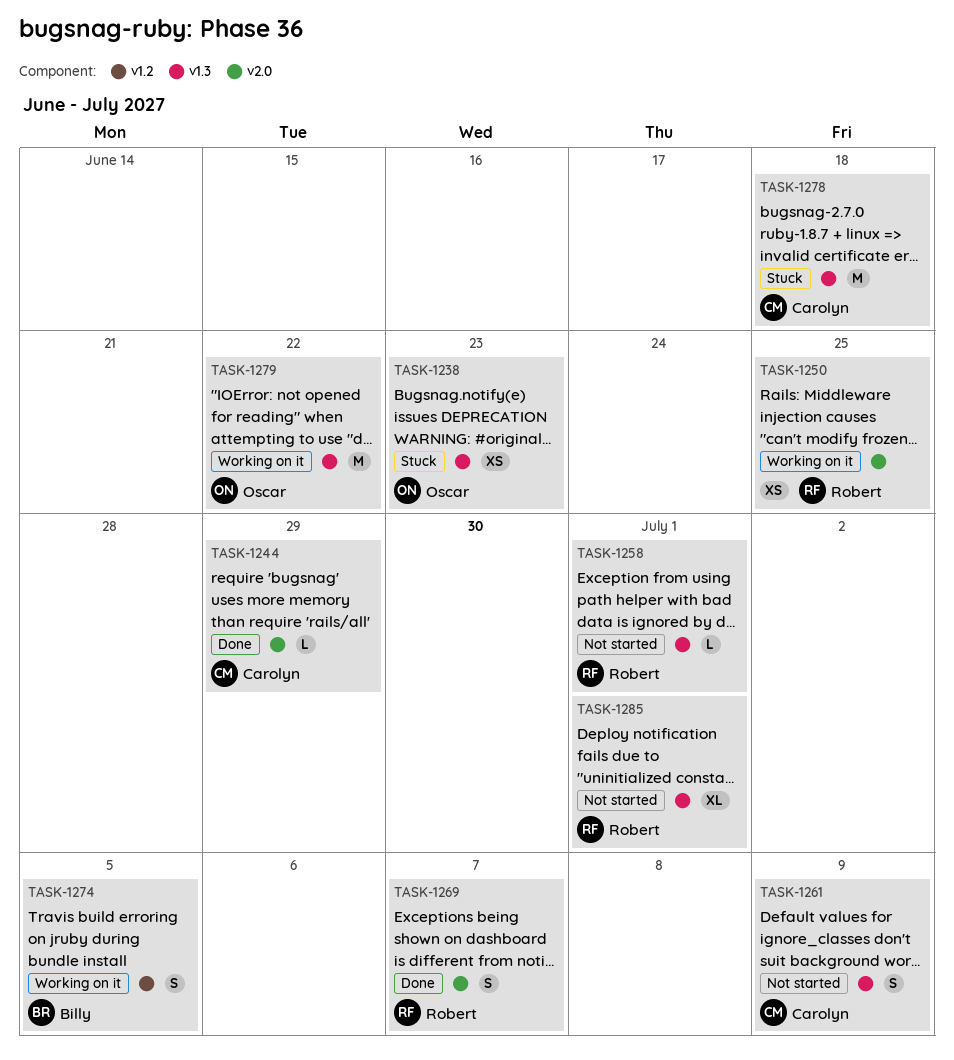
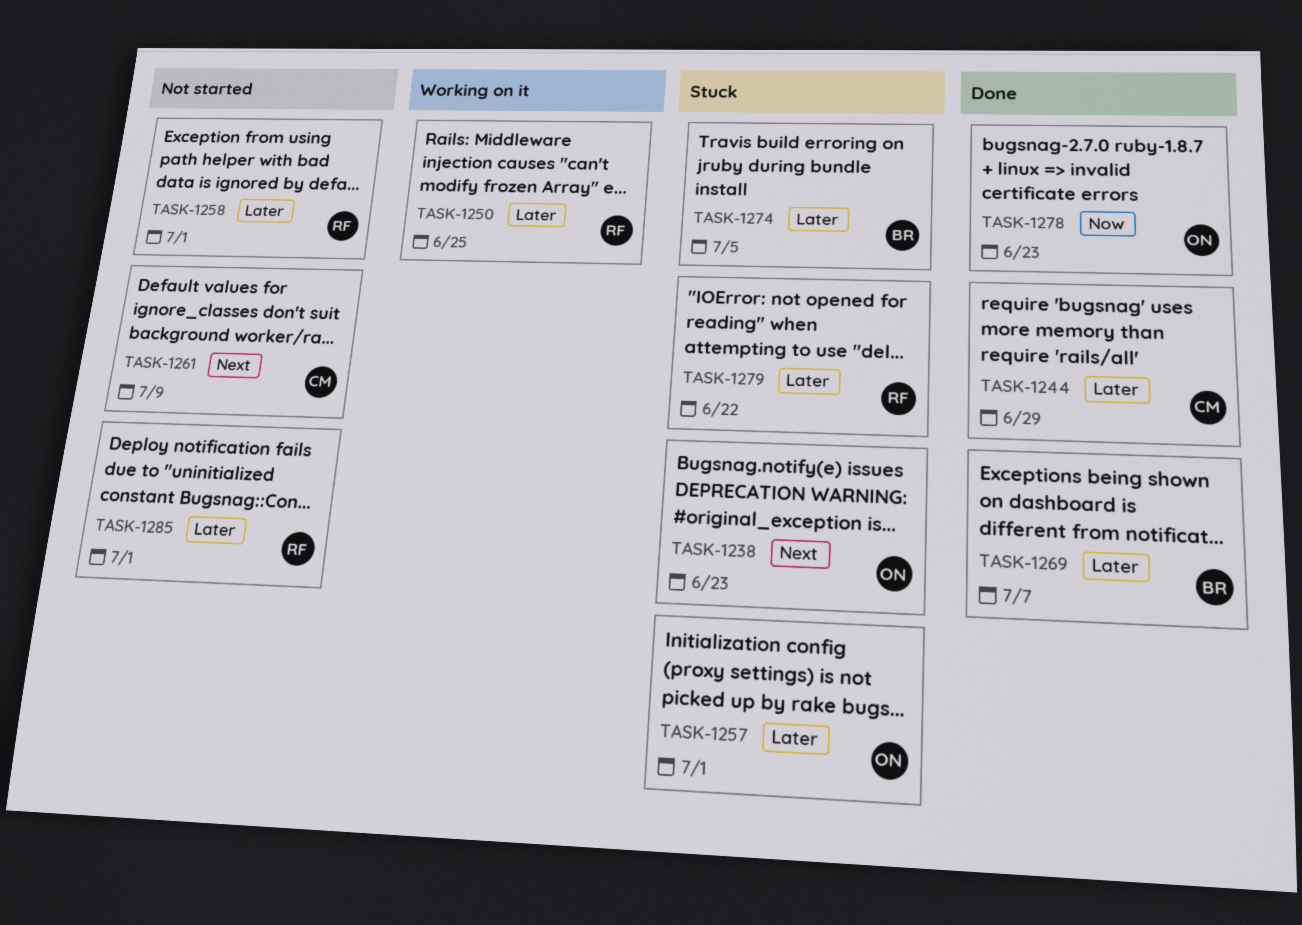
TASK-1257: none -> present
TASK-1269, owner: Robert -> Billy
TASK-1274, status: Working on it -> Stuck
TASK-1278, status: Stuck -> Done
TASK-1278, owner: Carolyn -> Oscar
TASK-1278, due: Jun 18 -> Jun 23
TASK-1279, status: Working on it -> Stuck
TASK-1279, owner: Oscar -> Robert

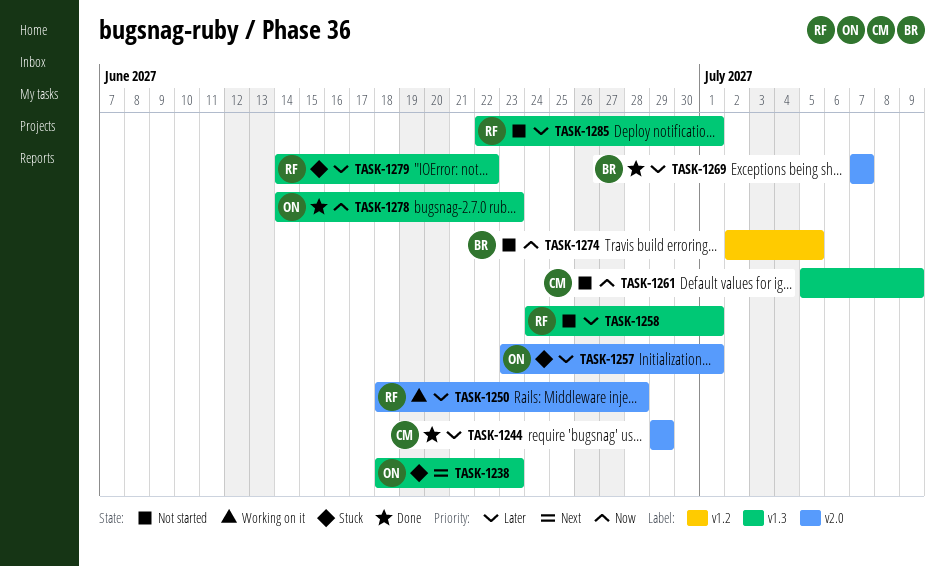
TASK-1250, due: Jun 25 -> Jun 28
TASK-1261, priority: Next -> Now
TASK-1274, status: Stuck -> Not started
TASK-1274, priority: Later -> Now

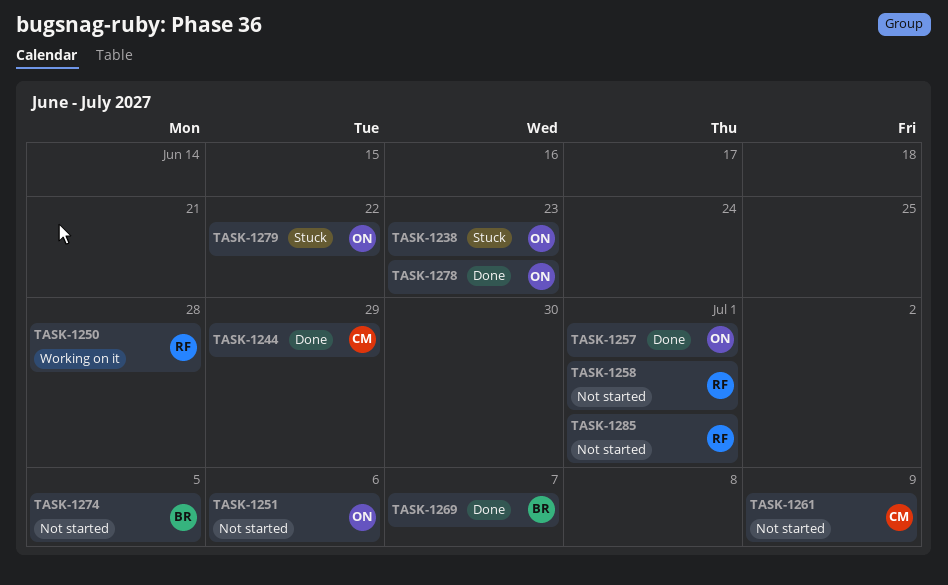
TASK-1251: none -> present
TASK-1257, status: Stuck -> Done
TASK-1279, owner: RF -> ON

